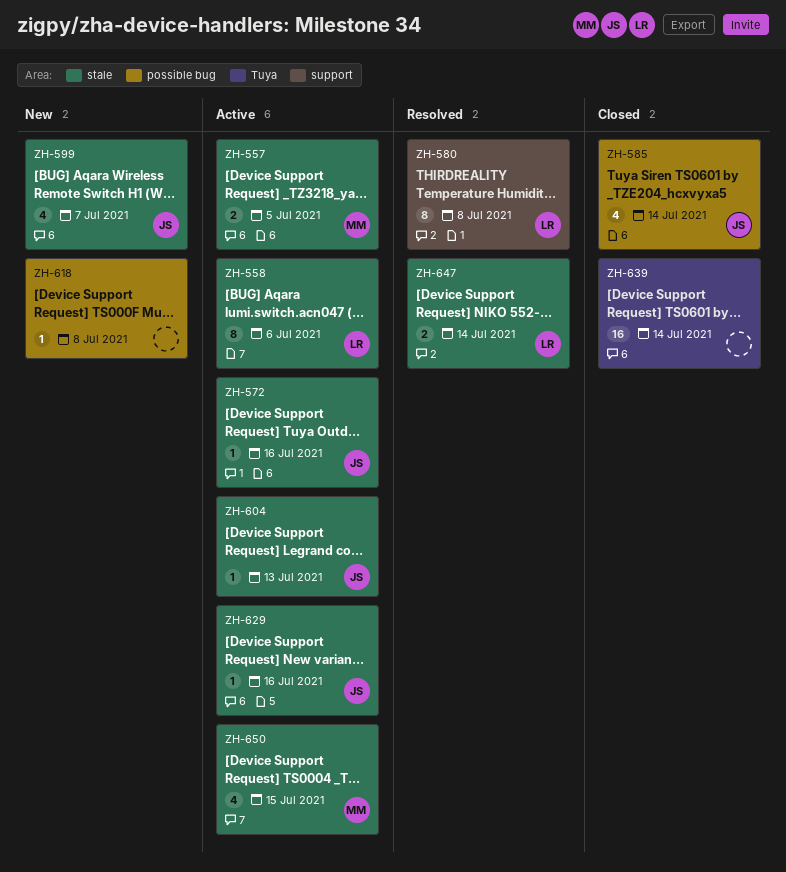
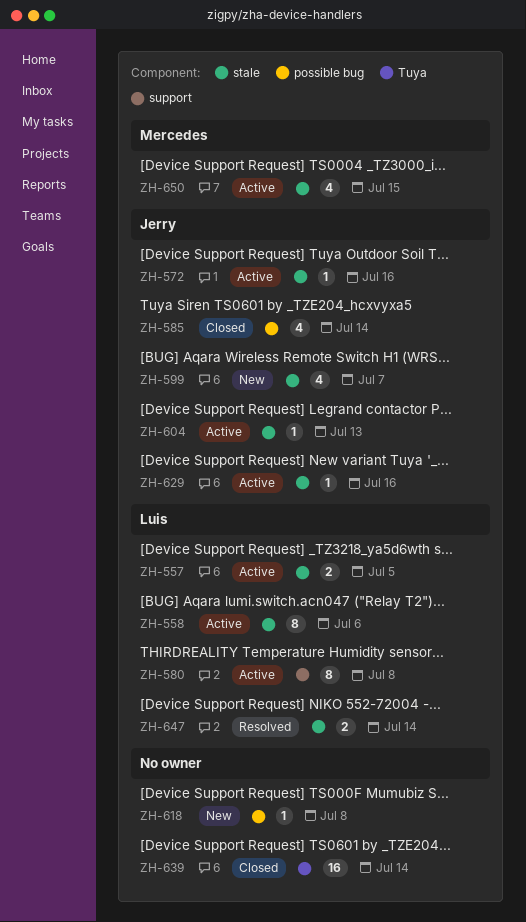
ZH-557, owner: Mercedes -> Luis
ZH-580, status: Resolved -> Active

